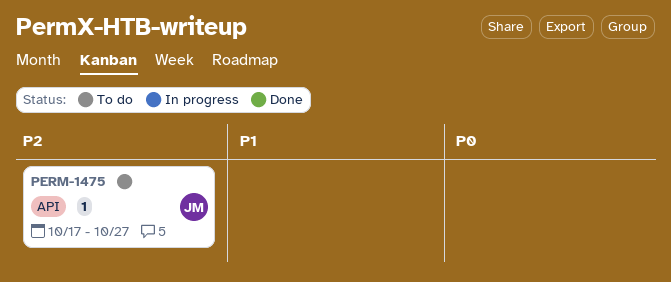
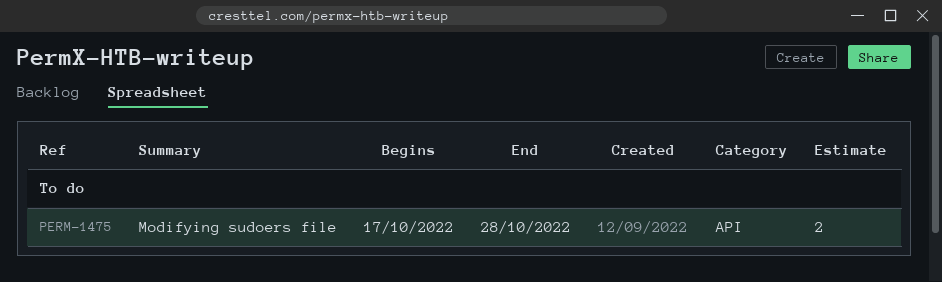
PERM-1475, estimate: 1 -> 2
PERM-1475, due: Oct 27 -> Oct 28

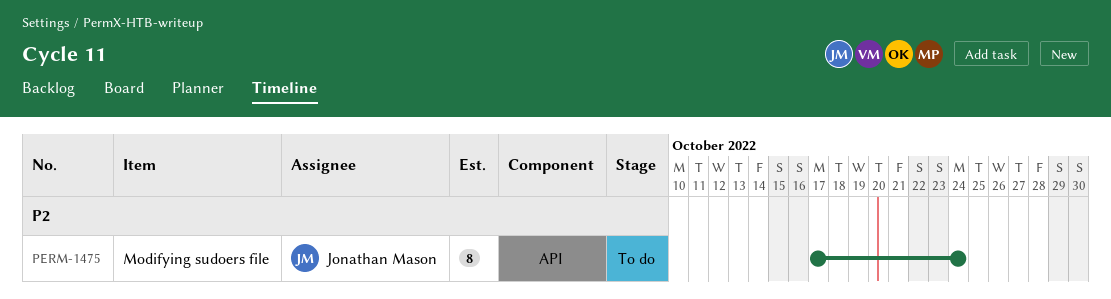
PERM-1475, estimate: 2 -> 8
PERM-1475, due: Oct 28 -> Oct 24

